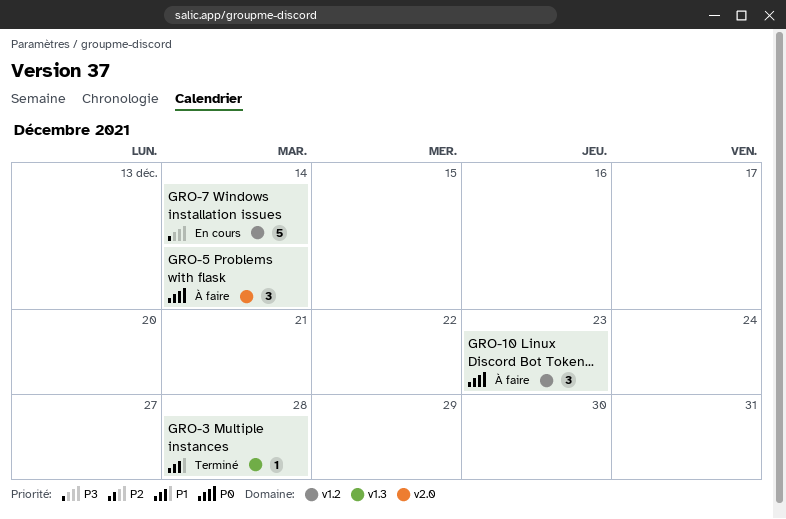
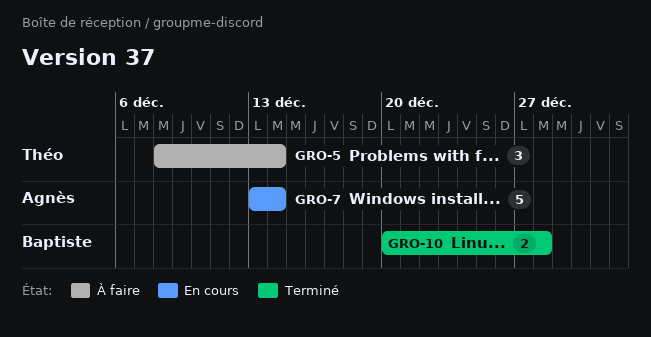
GRO-3: present -> none
GRO-10, status: À faire -> Terminé
GRO-10, estimate: 3 -> 2
GRO-10, due: Dec 23 -> Dec 28

